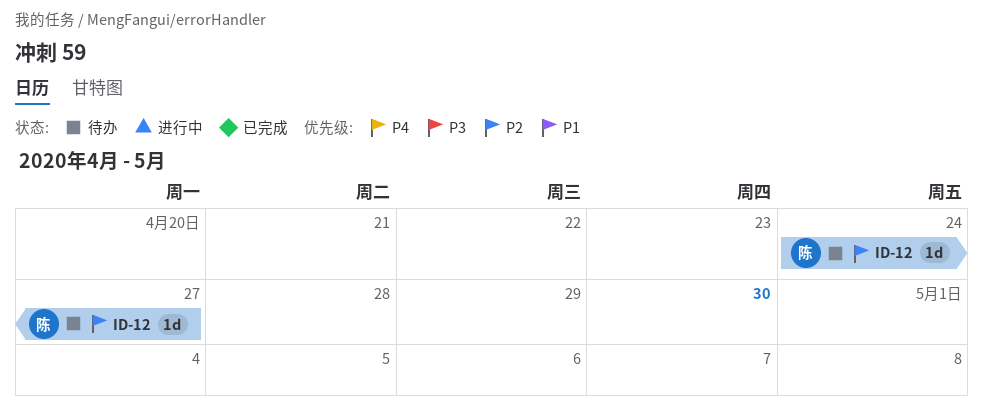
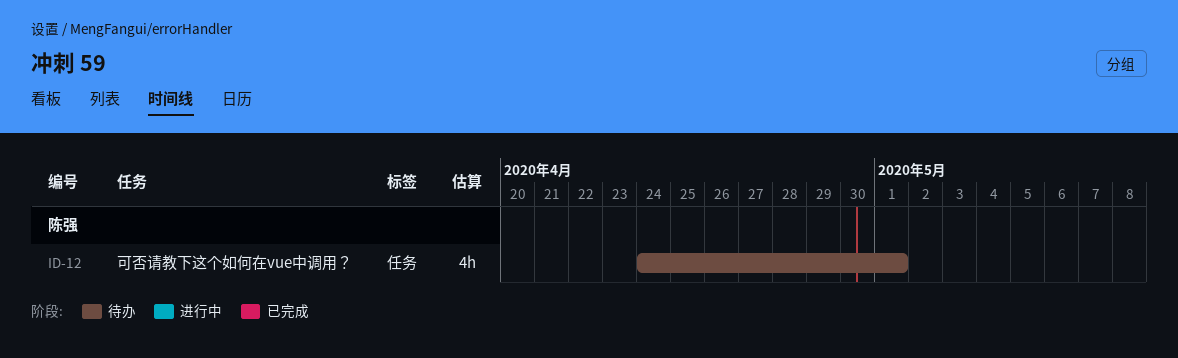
ID-12, estimate: 1d -> 4h
ID-12, due: Apr 27 -> May 1

